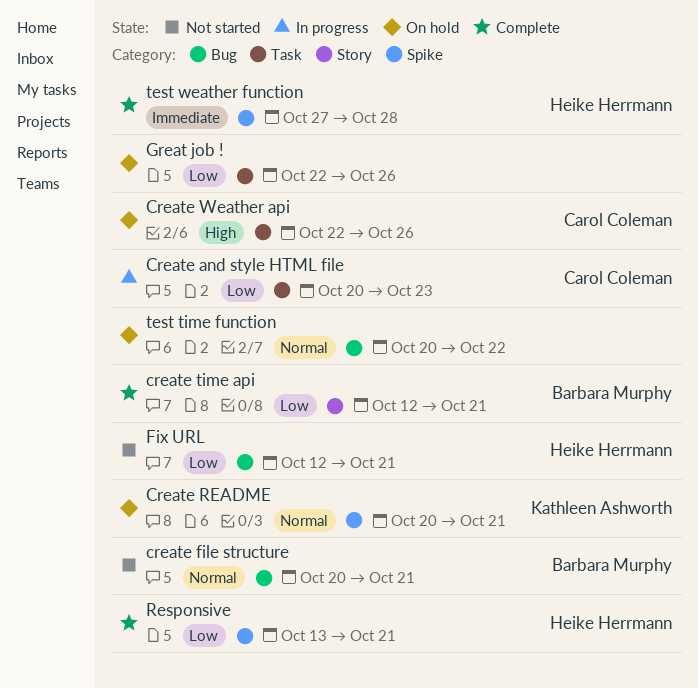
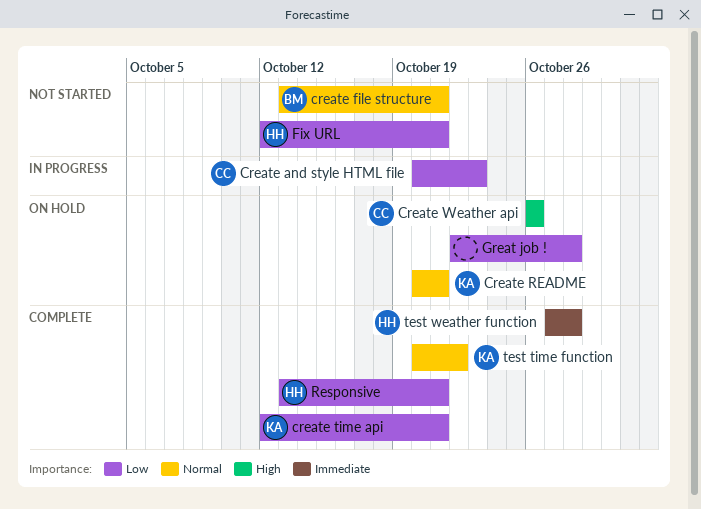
create file structure, start: Oct 20 -> Oct 13
create time api, owner: Barbara Murphy -> Kathleen Ashworth
Create Weather api, start: Oct 22 -> Oct 26
Great job !, due: Oct 26 -> Oct 28
test time function, status: On hold -> Complete
test time function, owner: none -> Kathleen Ashworth

